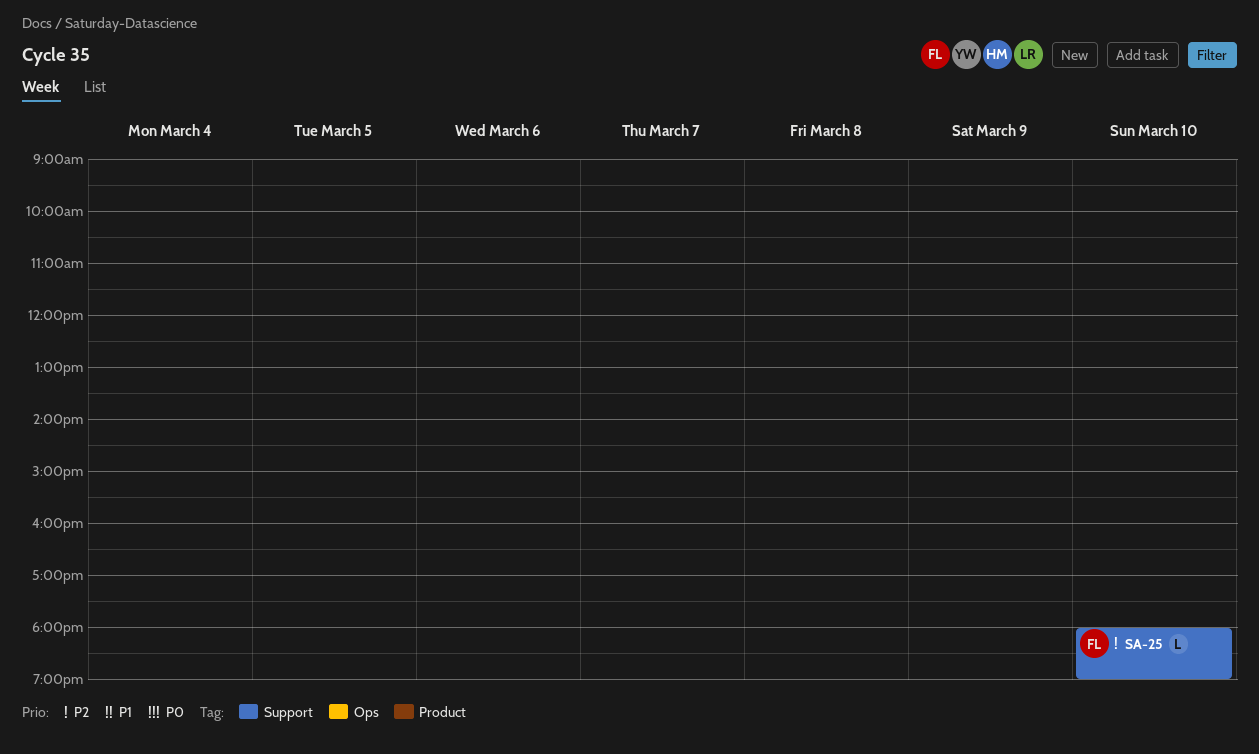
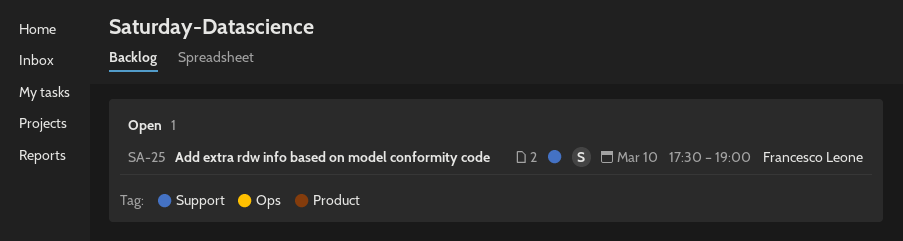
SA-25, estimate: L -> S
SA-25, begins: 18:00 -> 17:30

